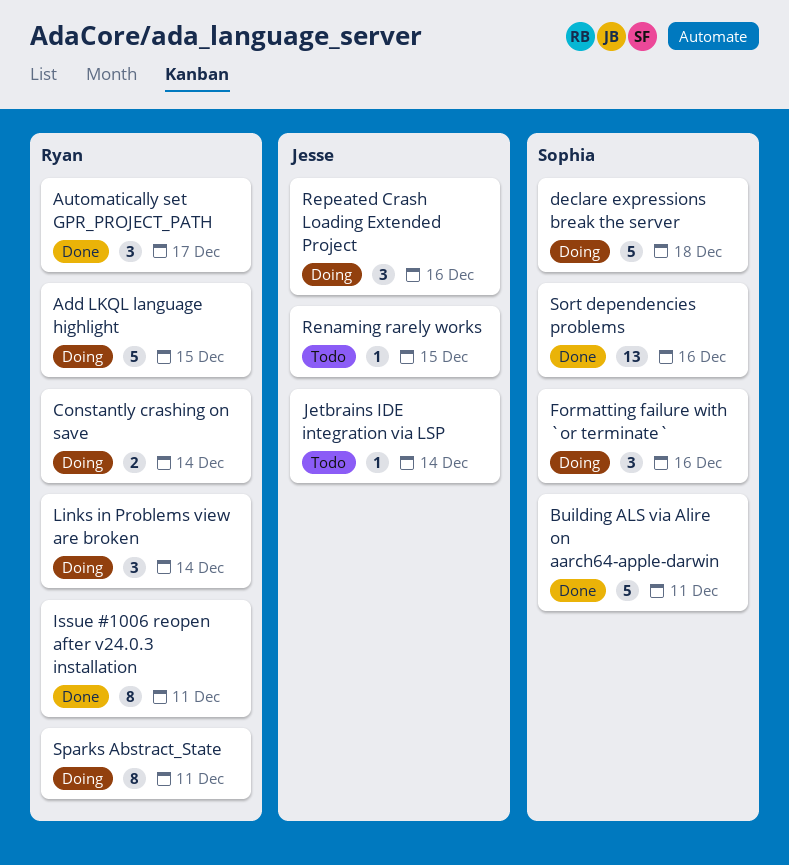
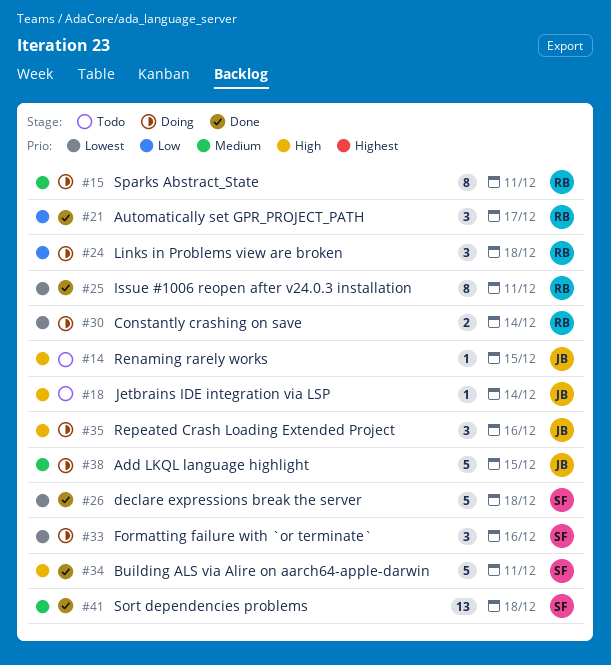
Add LKQL language highlight, owner: Ryan -> Jesse
declare expressions break the server, status: Doing -> Done
Links in Problems view are broken, due: Dec 14 -> Dec 18
Sort dependencies problems, due: Dec 16 -> Dec 18

